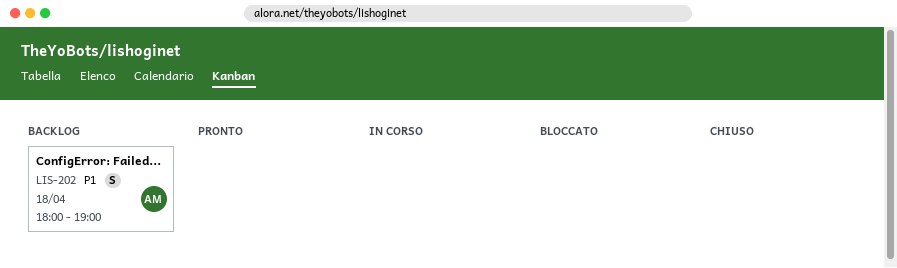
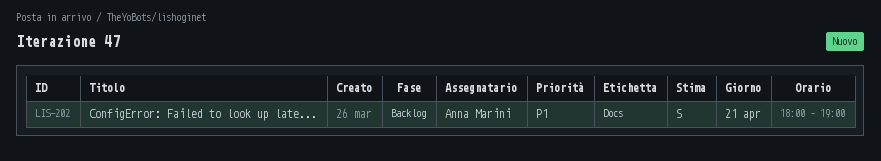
LIS-202, day: Apr 18 -> Apr 21

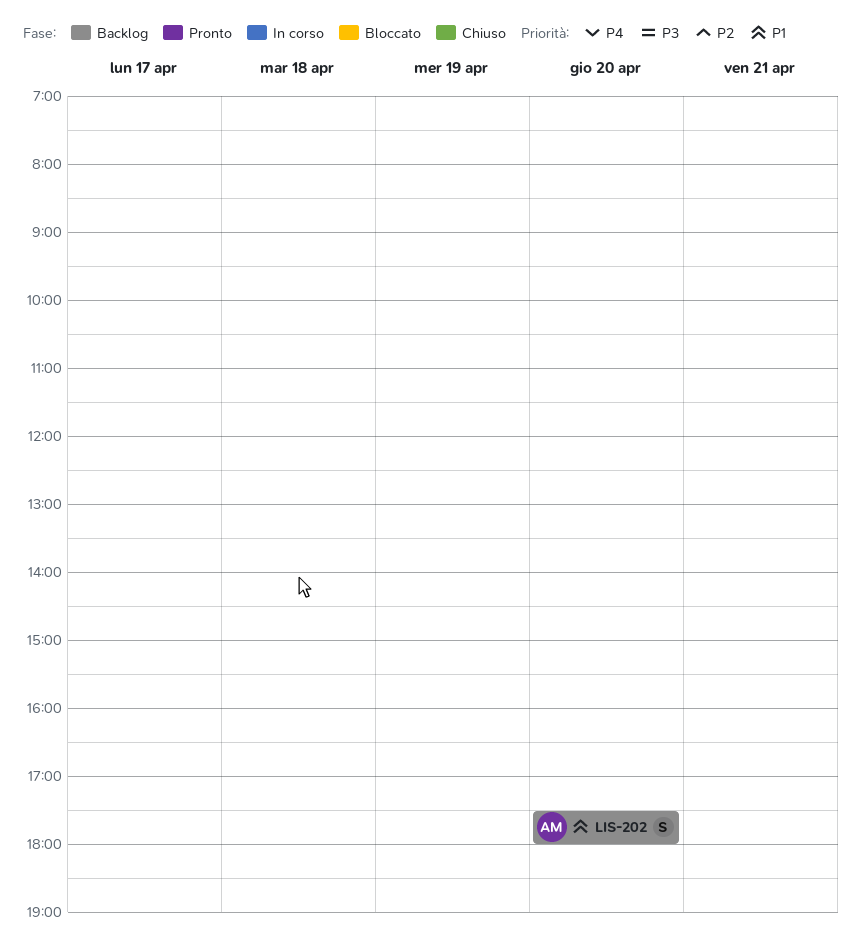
LIS-202, day: Apr 21 -> Apr 20
LIS-202, begins: 18:00 -> 17:30
LIS-202, ends: 19:00 -> 18:00

